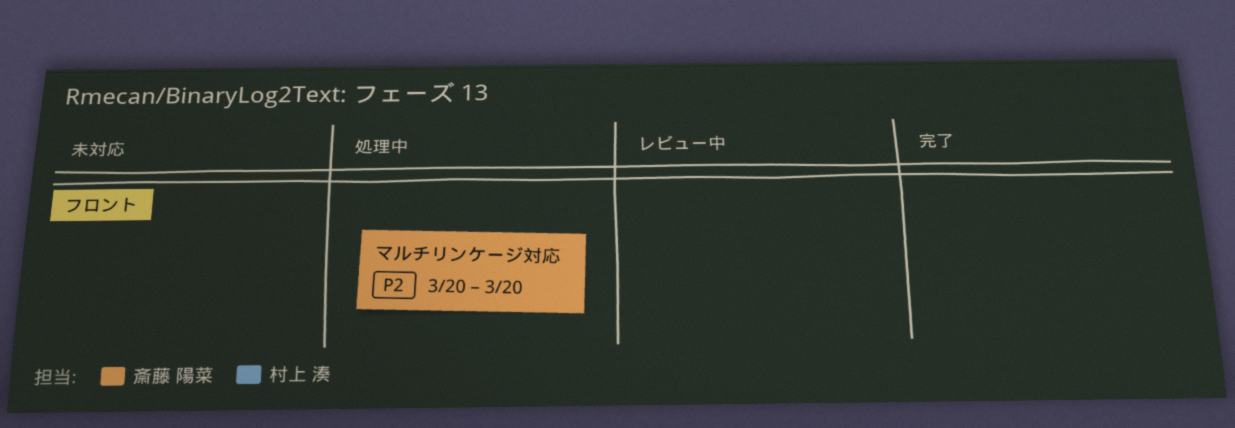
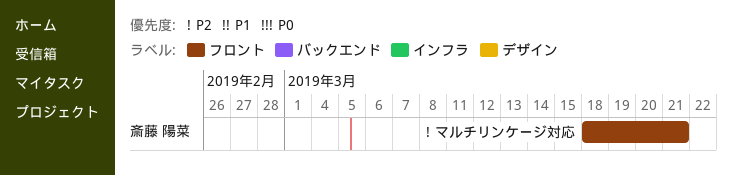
マルチリンケージ対応, start: Mar 20 -> Mar 18
マルチリンケージ対応, due: Mar 20 -> Mar 21

